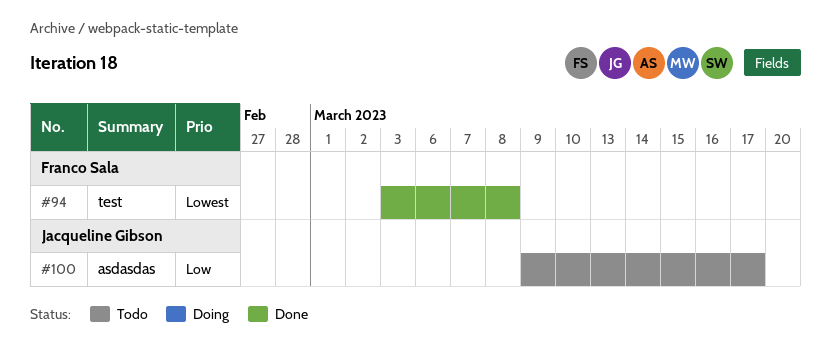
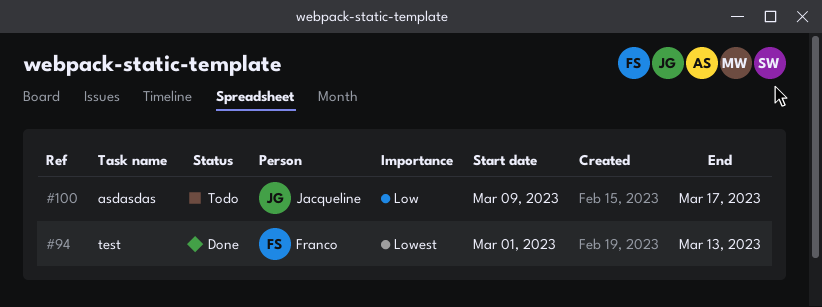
#94, start: Mar 3 -> Mar 1
#94, due: Mar 8 -> Mar 13

